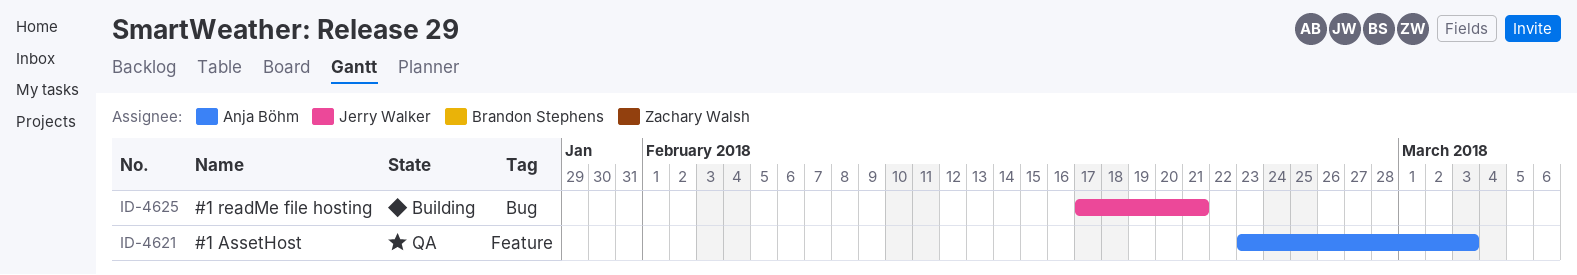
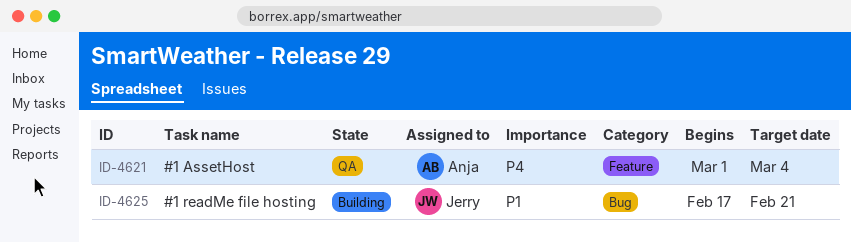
ID-4621, start: Feb 23 -> Mar 1
ID-4621, due: Mar 3 -> Mar 4

